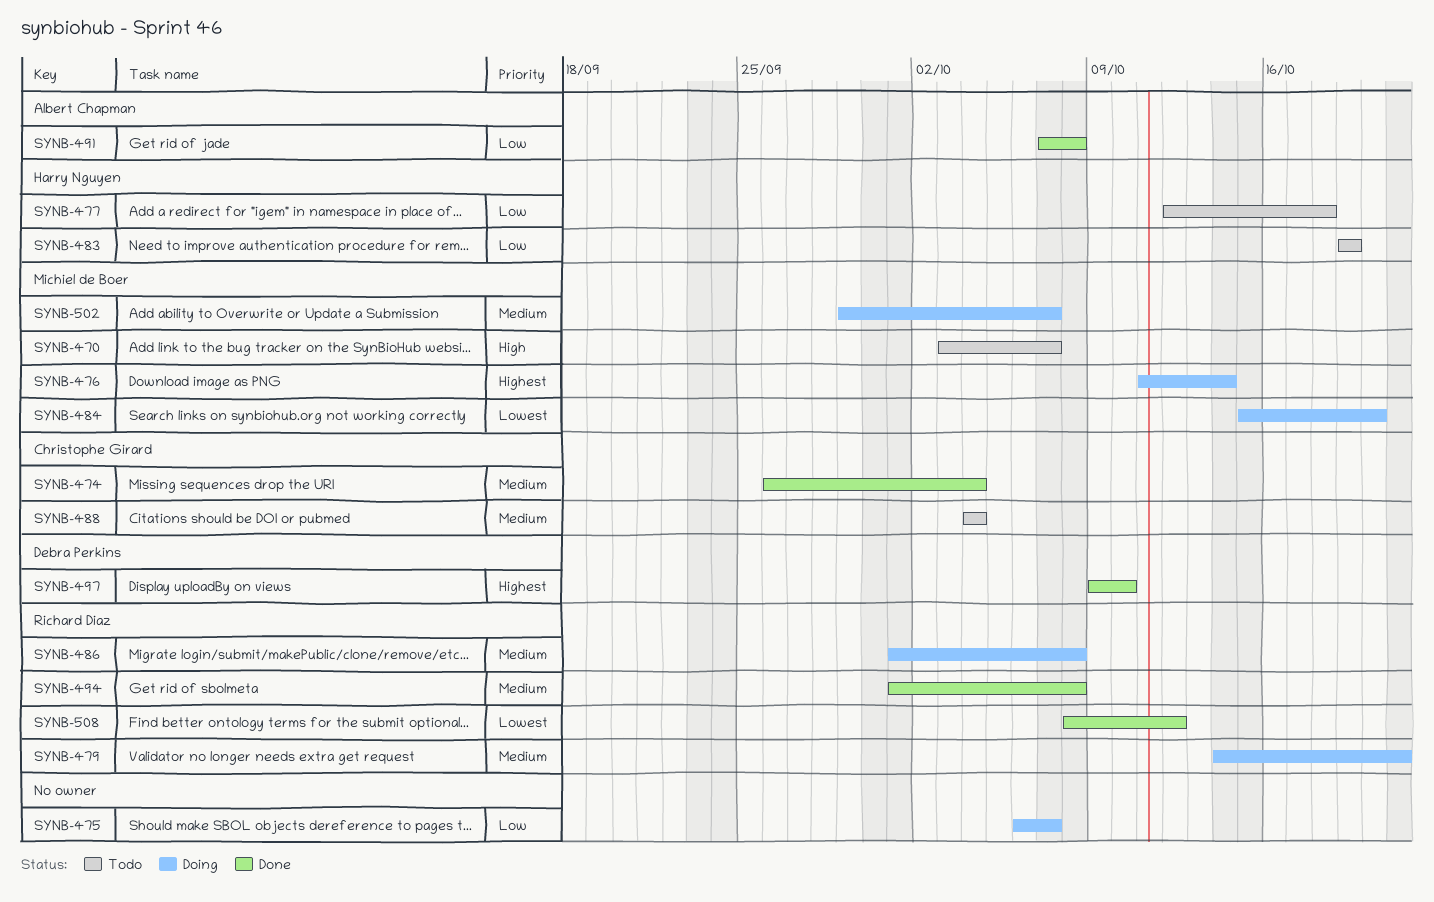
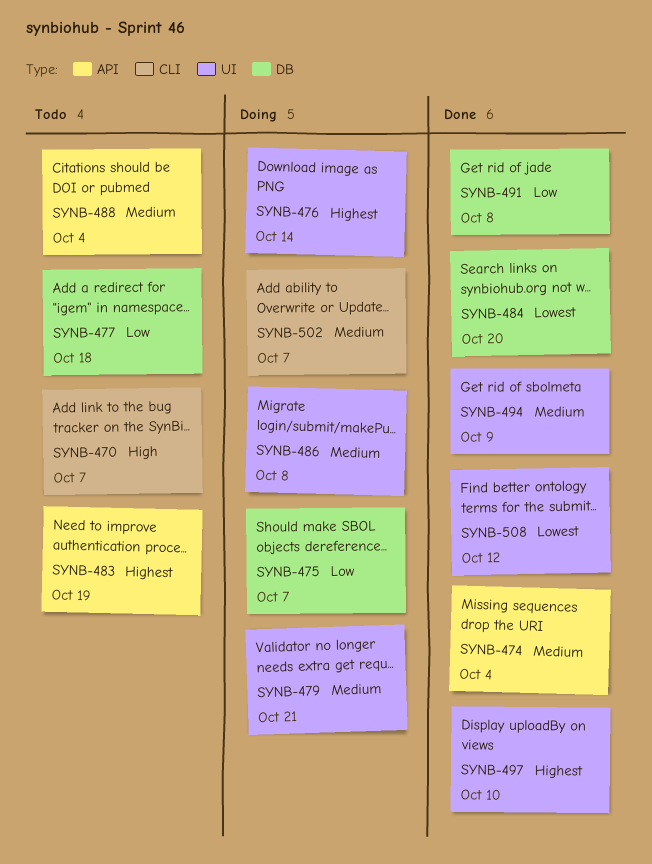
SYNB-483, priority: Low -> Highest
SYNB-484, status: Doing -> Done
SYNB-494, due: Oct 8 -> Oct 9

